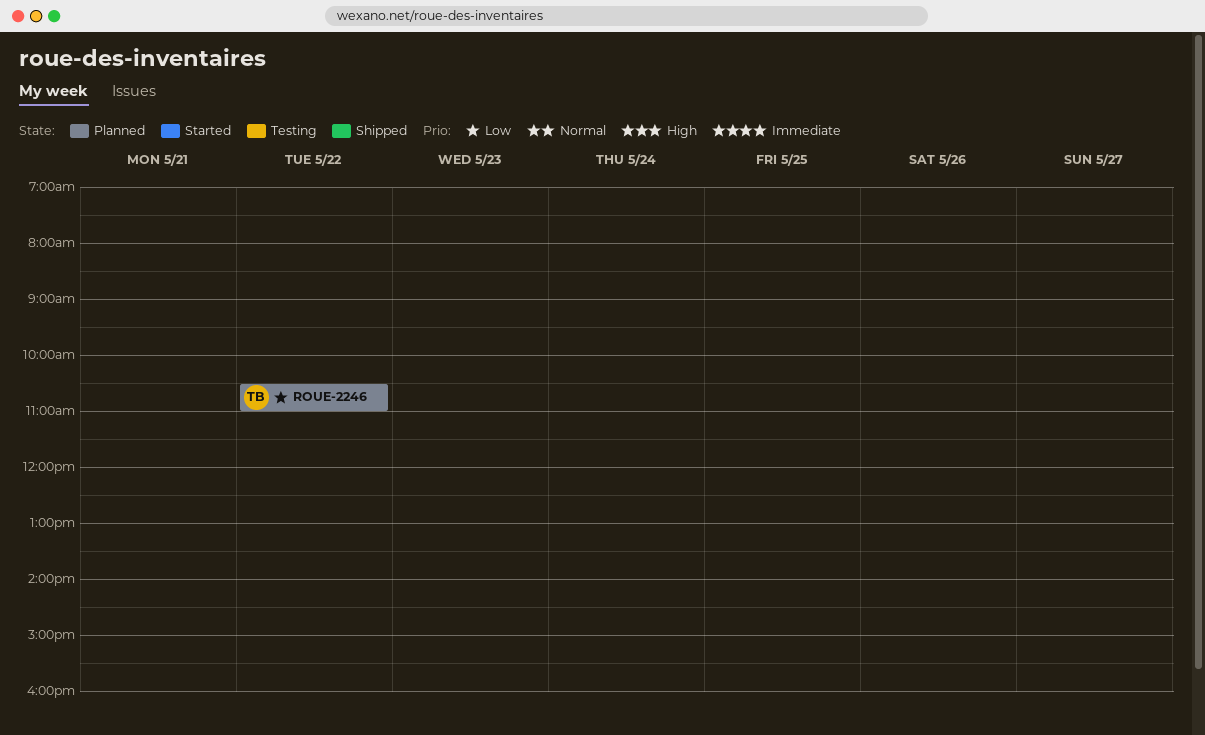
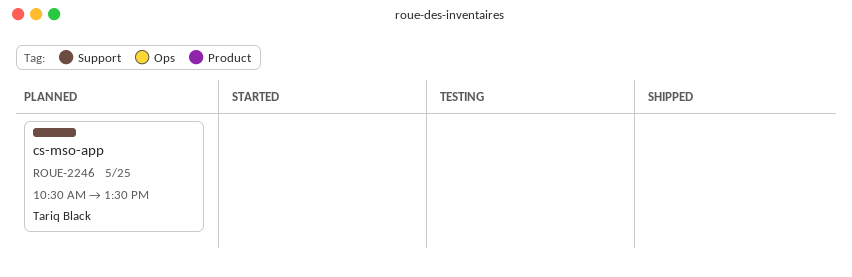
ROUE-2246, day: May 22 -> May 25
ROUE-2246, ends: 11:00 -> 13:30

